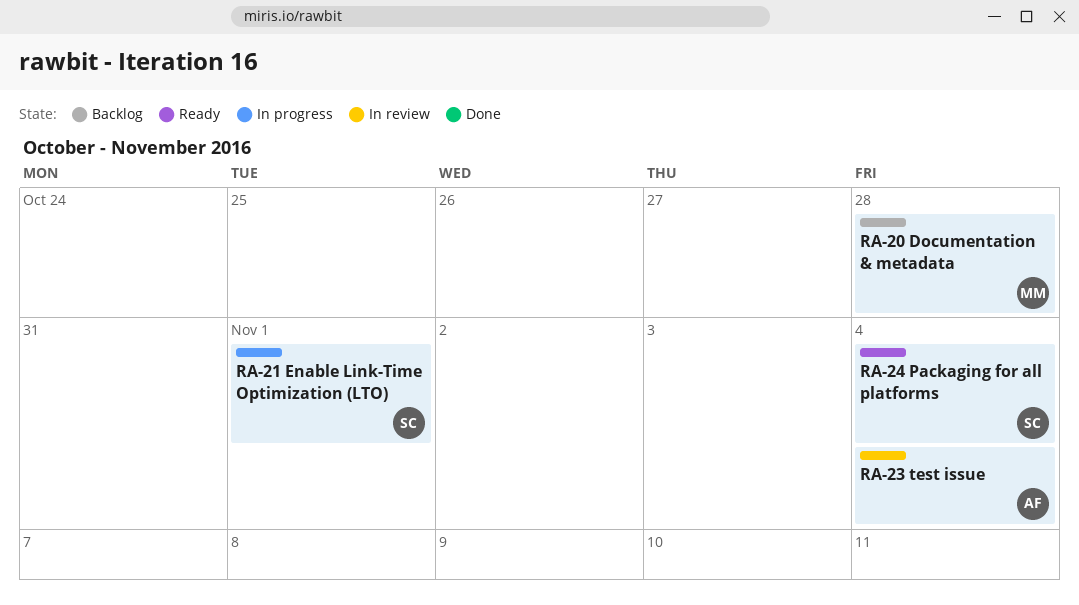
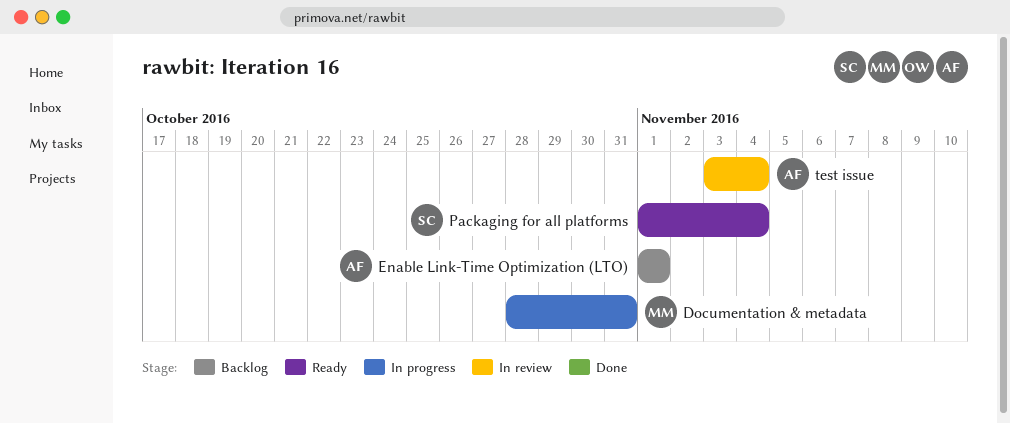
Documentation & metadata, status: Backlog -> In progress
Documentation & metadata, due: Oct 28 -> Oct 31
Enable Link-Time Optimization (LTO), status: In progress -> Backlog
Enable Link-Time Optimization (LTO), owner: SC -> AF

